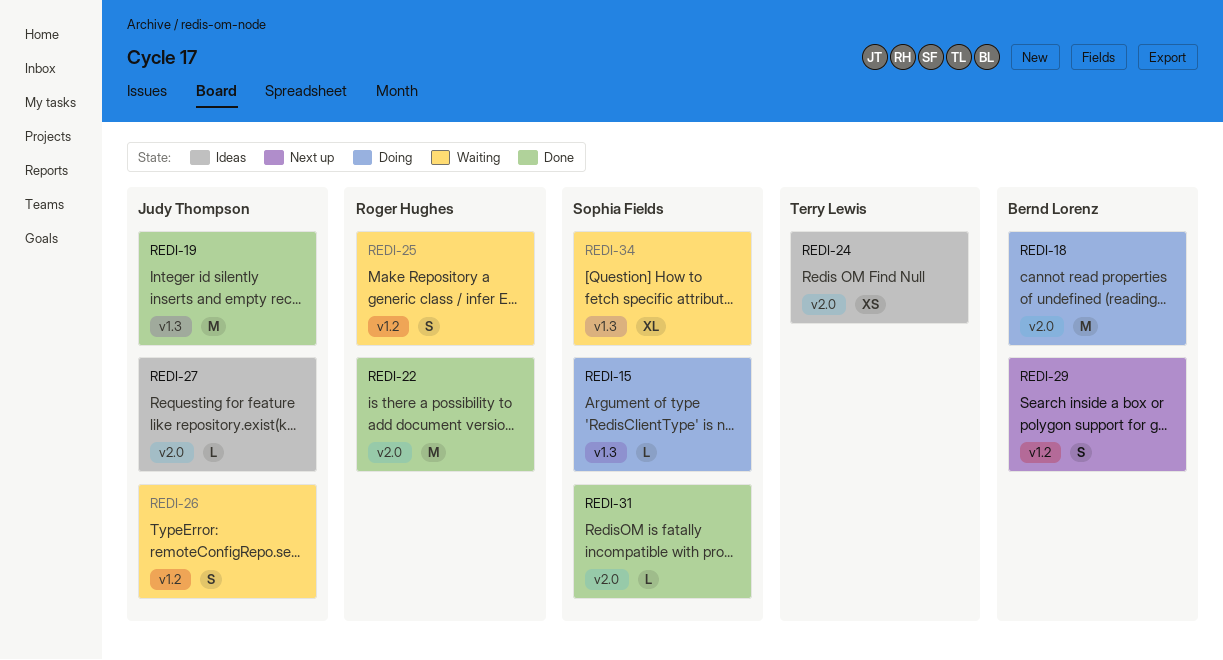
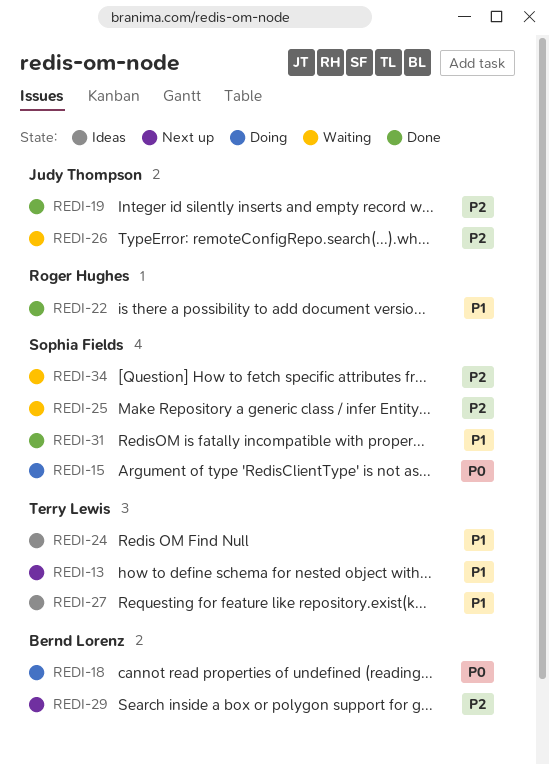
REDI-13: none -> present
REDI-25, owner: Roger Hughes -> Sophia Fields
REDI-27, owner: Judy Thompson -> Terry Lewis

